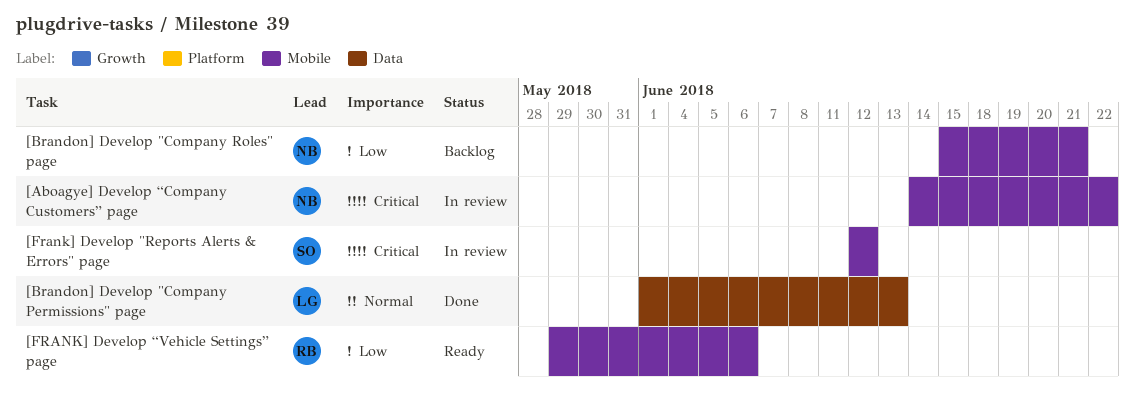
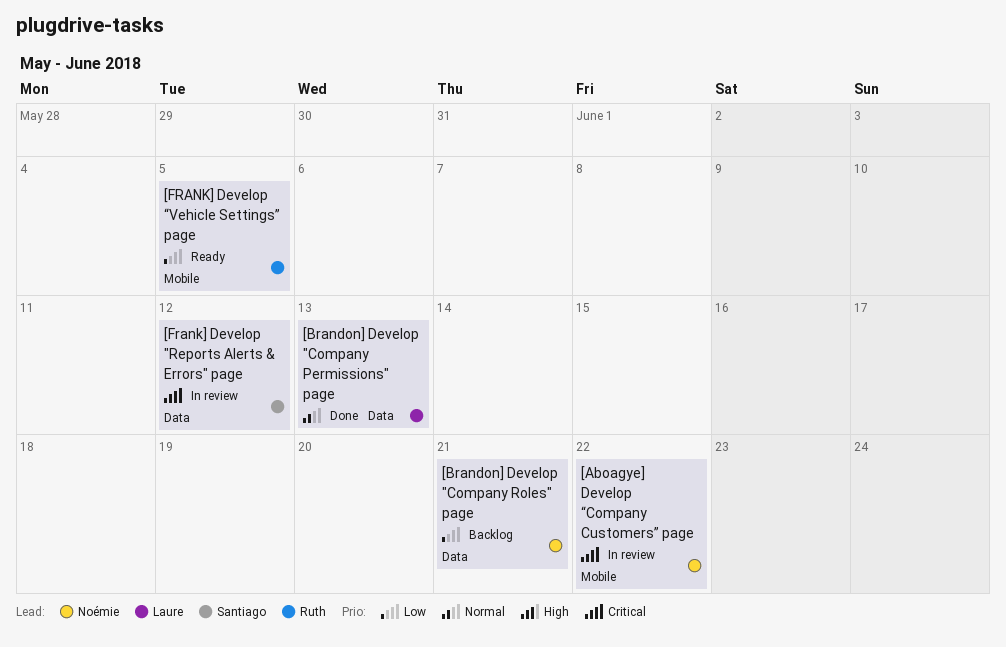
[Brandon] Develop "Company Roles" page, label: Mobile -> Data
[Frank] Develop "Reports Alerts & Errors" page, label: Mobile -> Data
[FRANK] Develop “Vehicle Settings” page, due: Jun 6 -> Jun 5

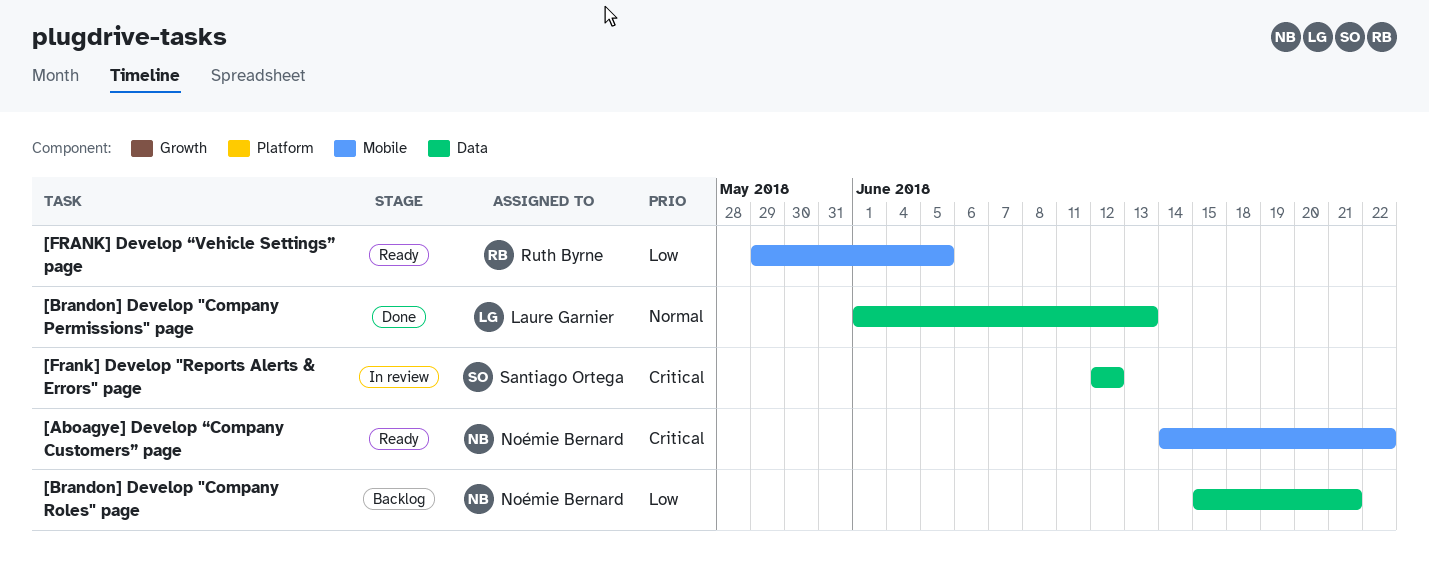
[Aboagye] Develop “Company Customers” page, status: In review -> Ready

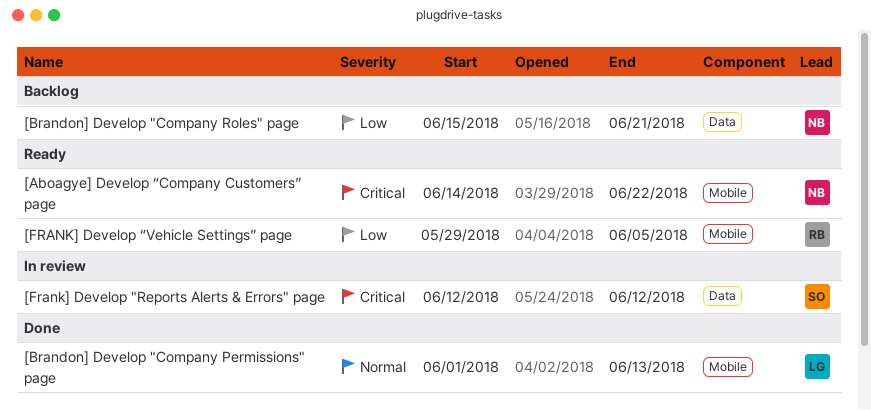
[Brandon] Develop "Company Permissions" page, label: Data -> Mobile

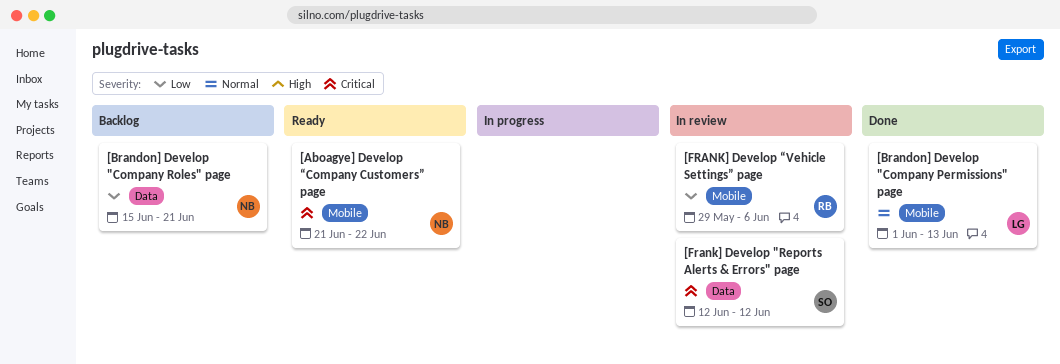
[Aboagye] Develop “Company Customers” page, start: Jun 14 -> Jun 21
[FRANK] Develop “Vehicle Settings” page, status: Ready -> In review
[FRANK] Develop “Vehicle Settings” page, due: Jun 5 -> Jun 6

